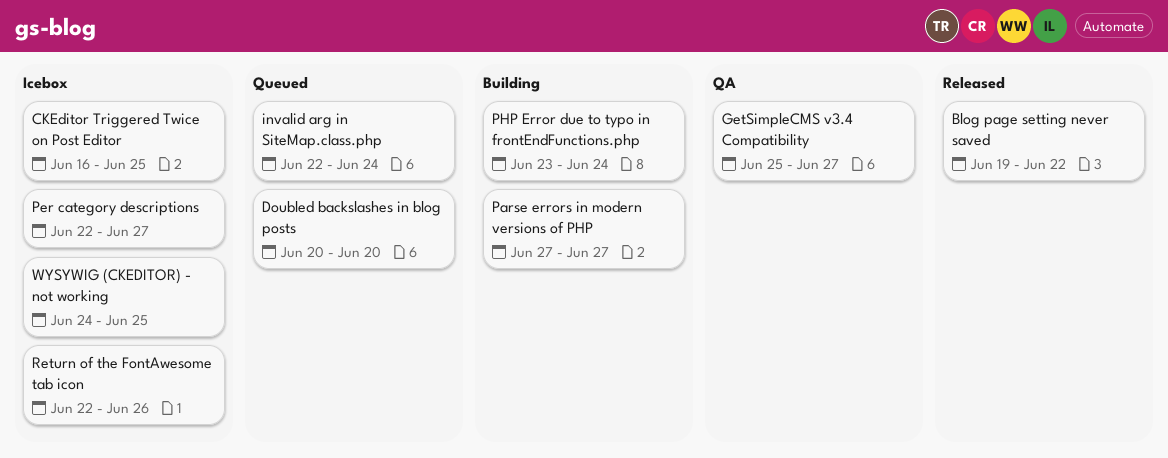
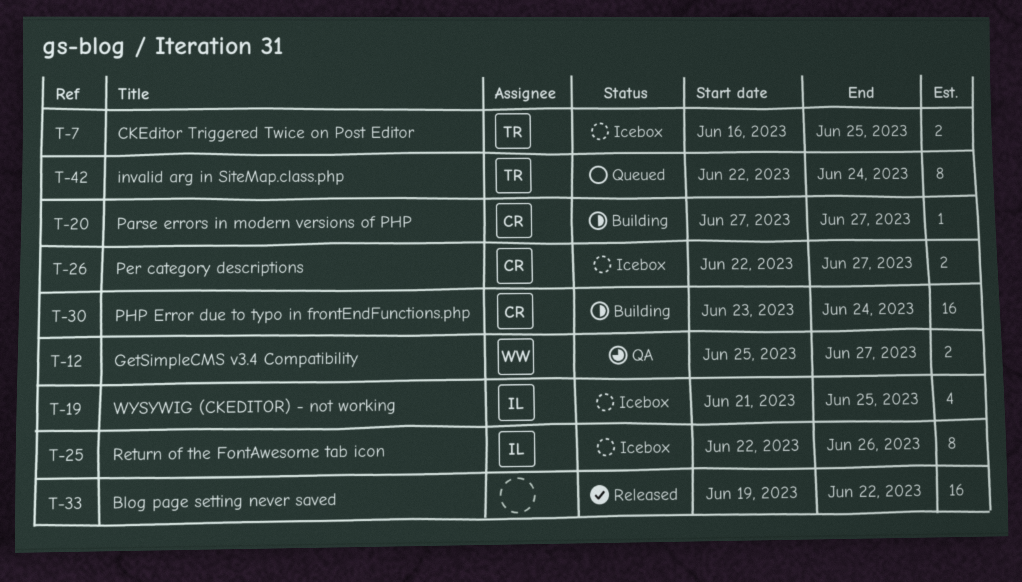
Doubled backslashes in blog posts: present -> none
WYSYWIG (CKEDITOR) - not working, start: Jun 24 -> Jun 21

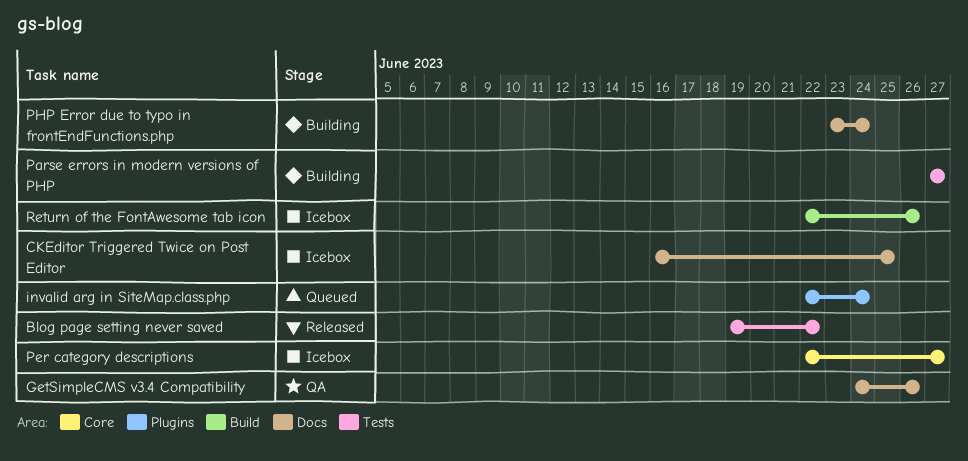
GetSimpleCMS v3.4 Compatibility, start: Jun 25 -> Jun 24
GetSimpleCMS v3.4 Compatibility, due: Jun 27 -> Jun 26
WYSYWIG (CKEDITOR) - not working: present -> none

